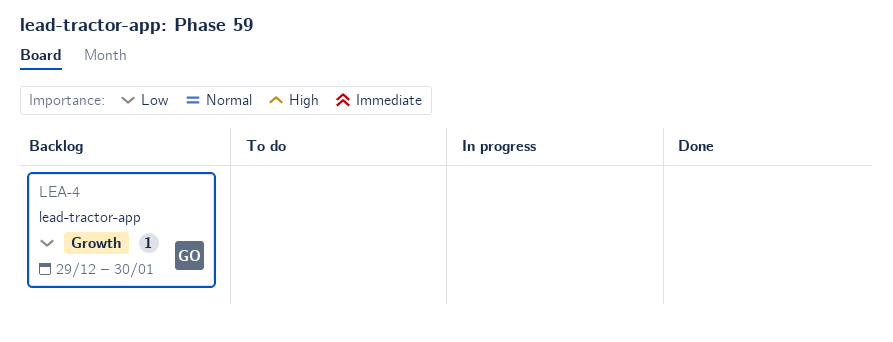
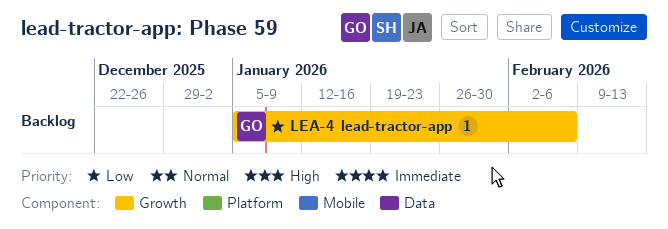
LEA-4, start: Dec 29 -> Jan 5
LEA-4, due: Jan 30 -> Feb 6

